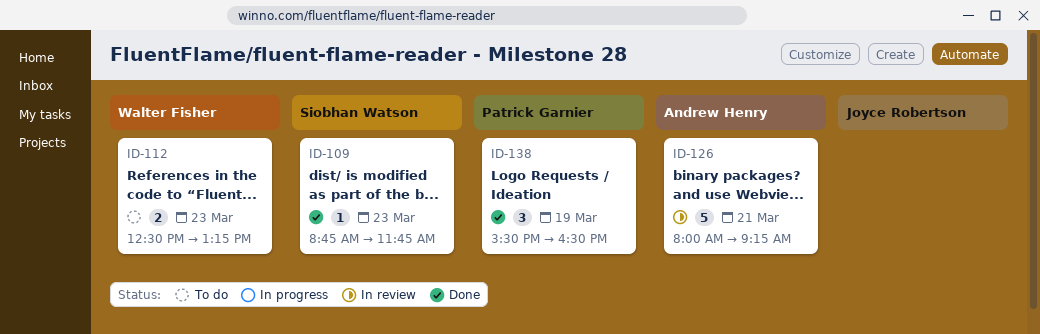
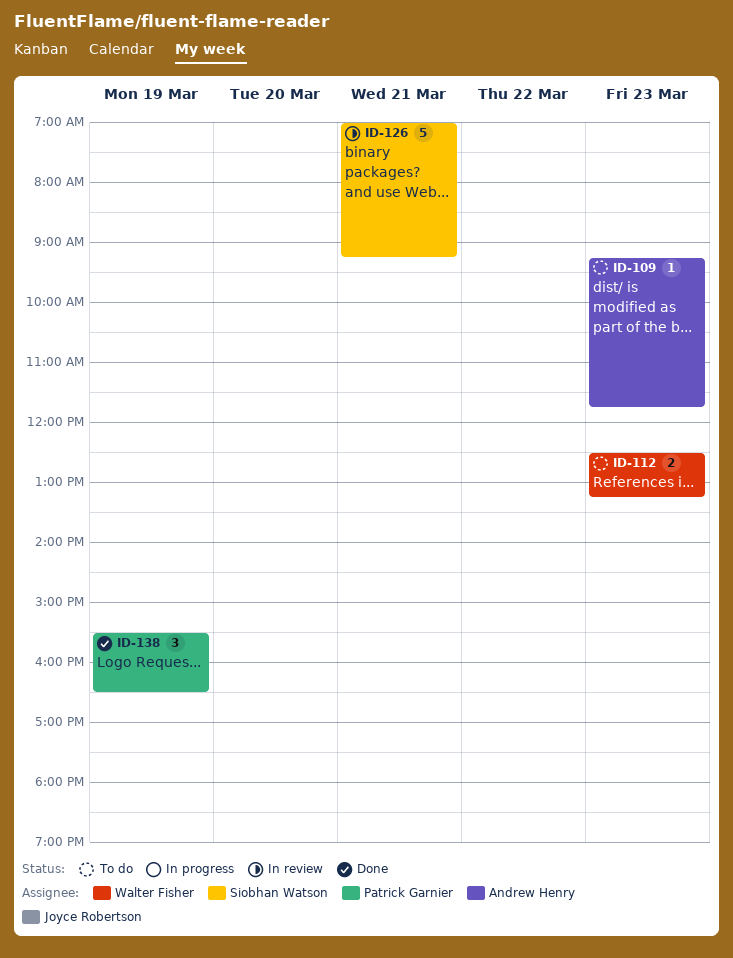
ID-109, status: Done -> To do
ID-109, owner: Siobhan Watson -> Andrew Henry
ID-109, begins: 08:45 -> 09:15
ID-126, owner: Andrew Henry -> Siobhan Watson
ID-126, begins: 08:00 -> 07:00

